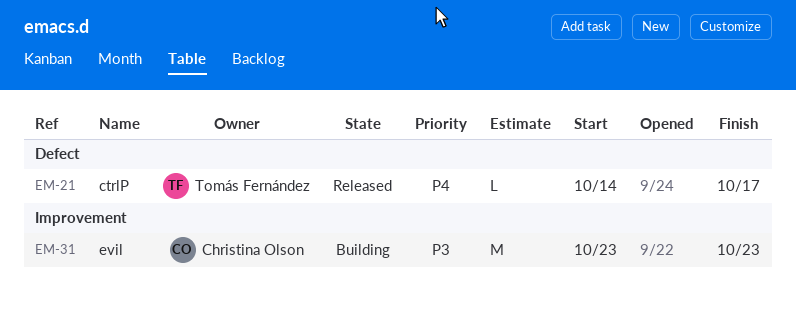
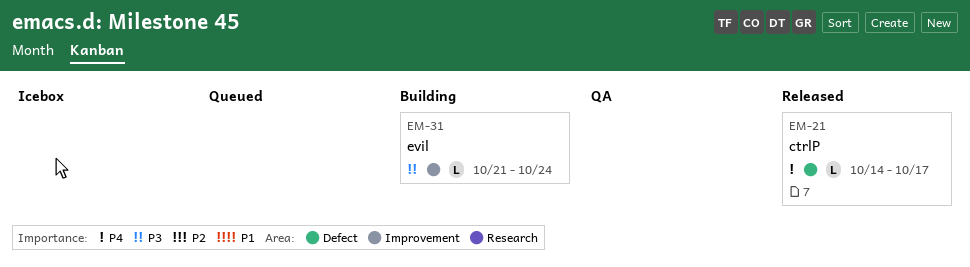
EM-31, estimate: M -> L
EM-31, start: Oct 23 -> Oct 21
EM-31, due: Oct 23 -> Oct 24

